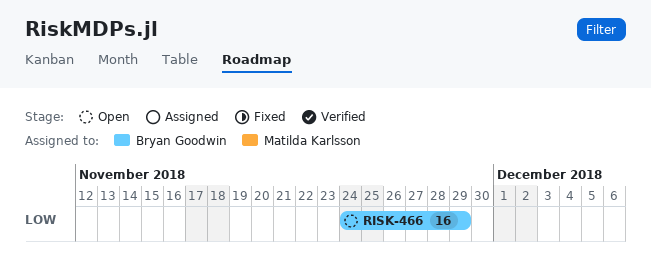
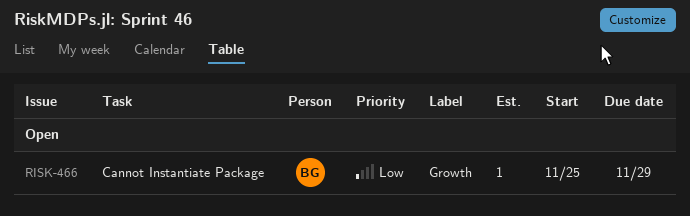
RISK-466, estimate: 16 -> 1
RISK-466, start: Nov 24 -> Nov 25

